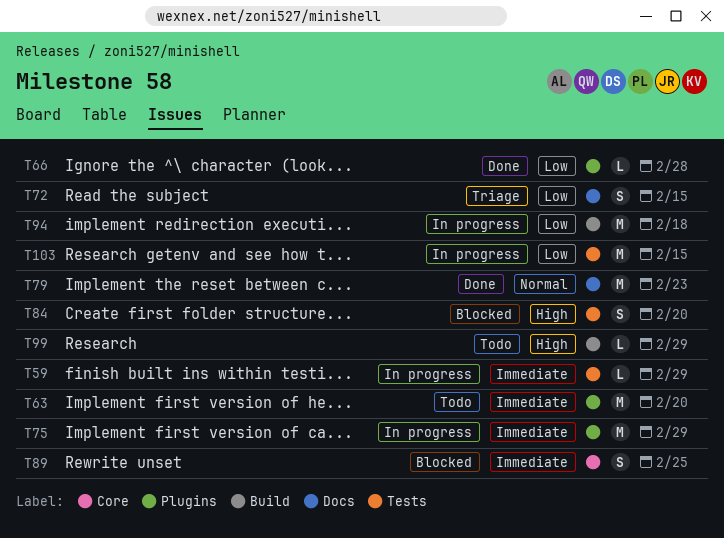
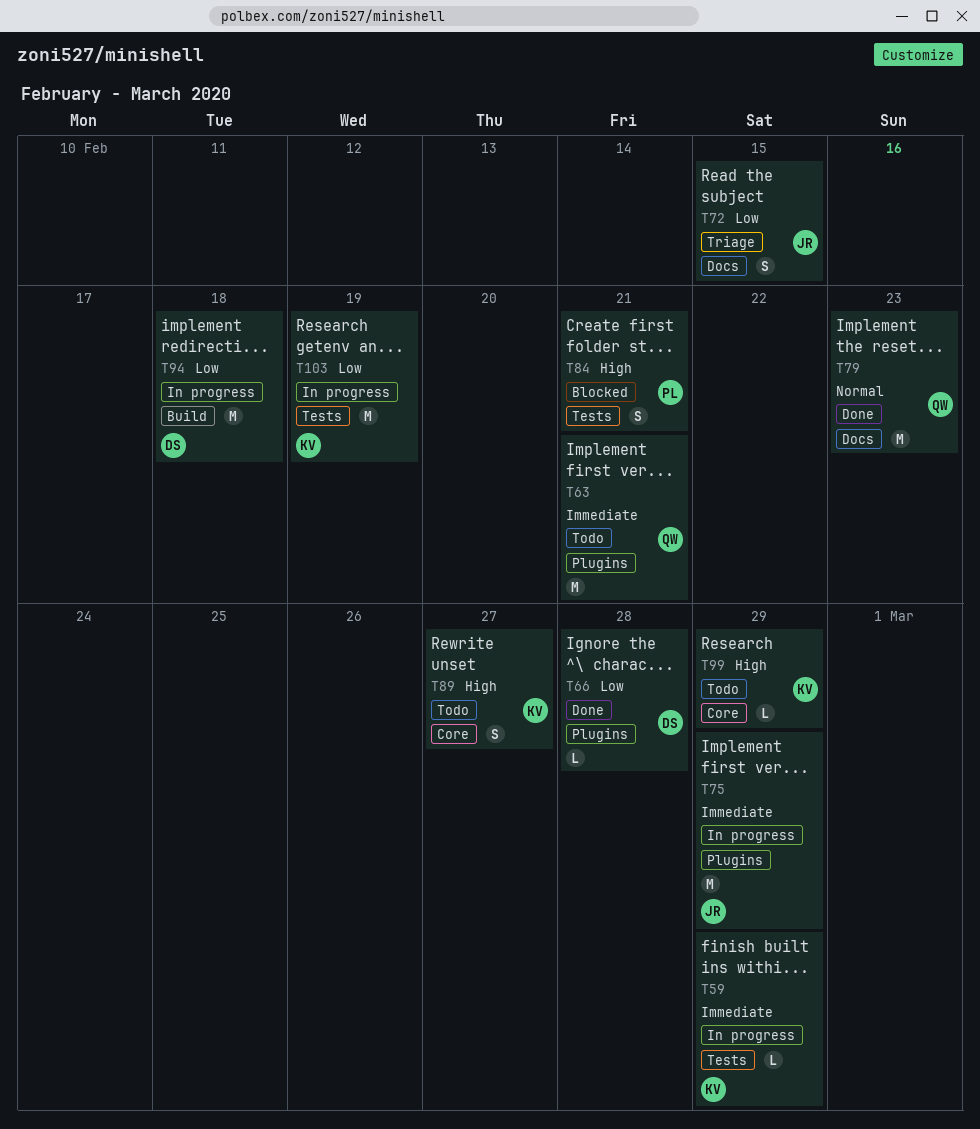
T63, due: Feb 20 -> Feb 21
T84, due: Feb 20 -> Feb 21
T89, status: Blocked -> Todo
T89, priority: Immediate -> High
T89, due: Feb 25 -> Feb 27
T99, label: Build -> Core
T103, due: Feb 15 -> Feb 19

